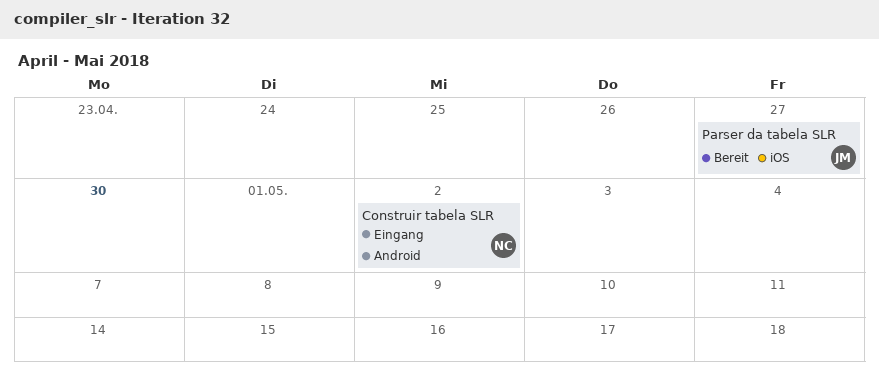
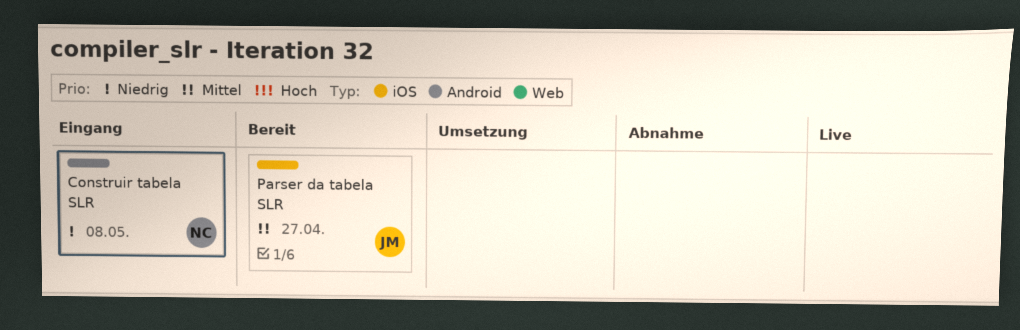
Construir tabela SLR, due: May 2 -> May 8

